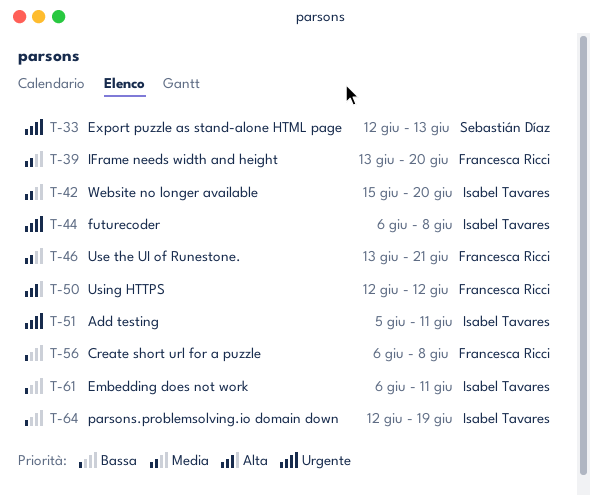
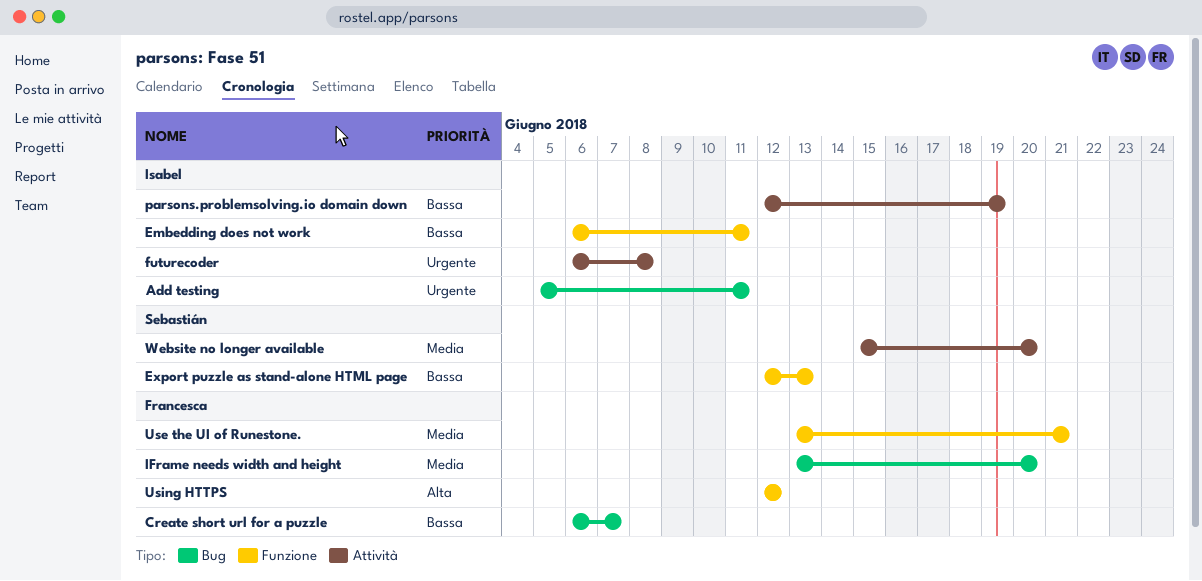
Create short url for a puzzle, due: Jun 8 -> Jun 7
Export puzzle as stand-alone HTML page, priority: Urgente -> Bassa
Website no longer available, owner: Isabel Tavares -> Sebastián Díaz

